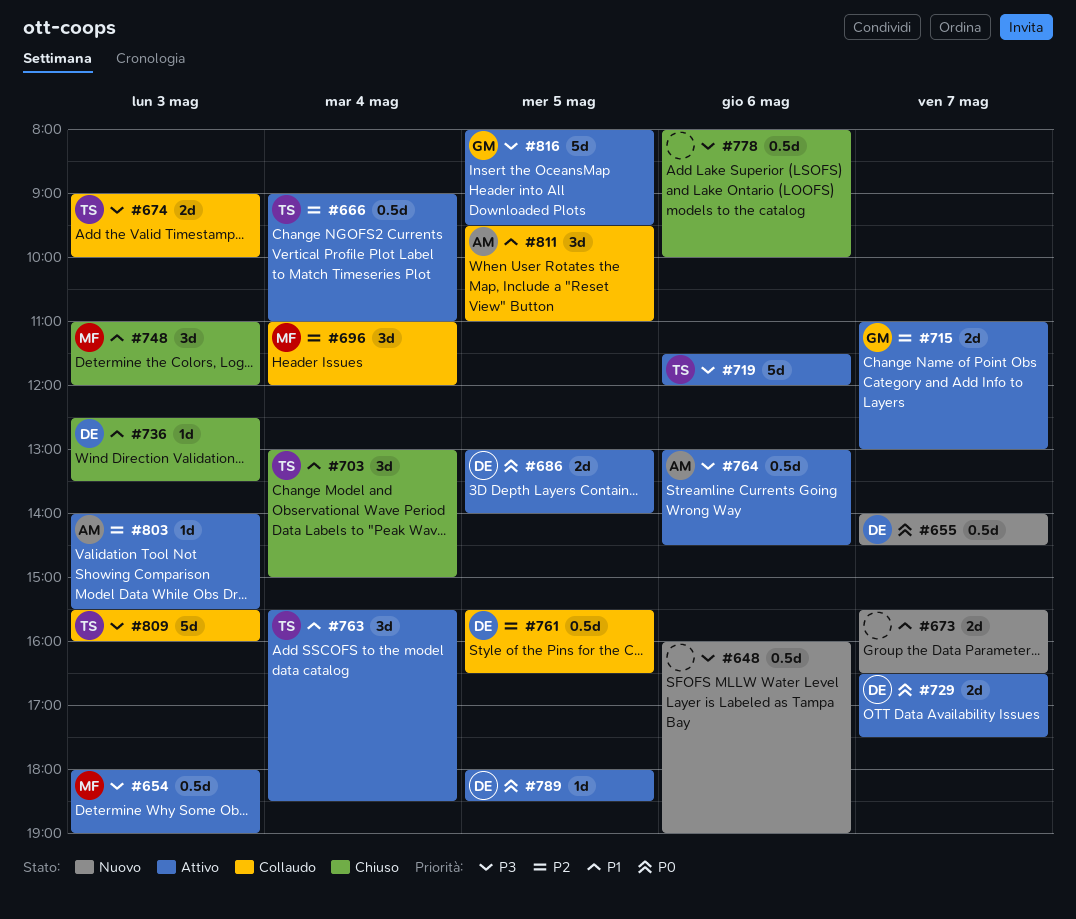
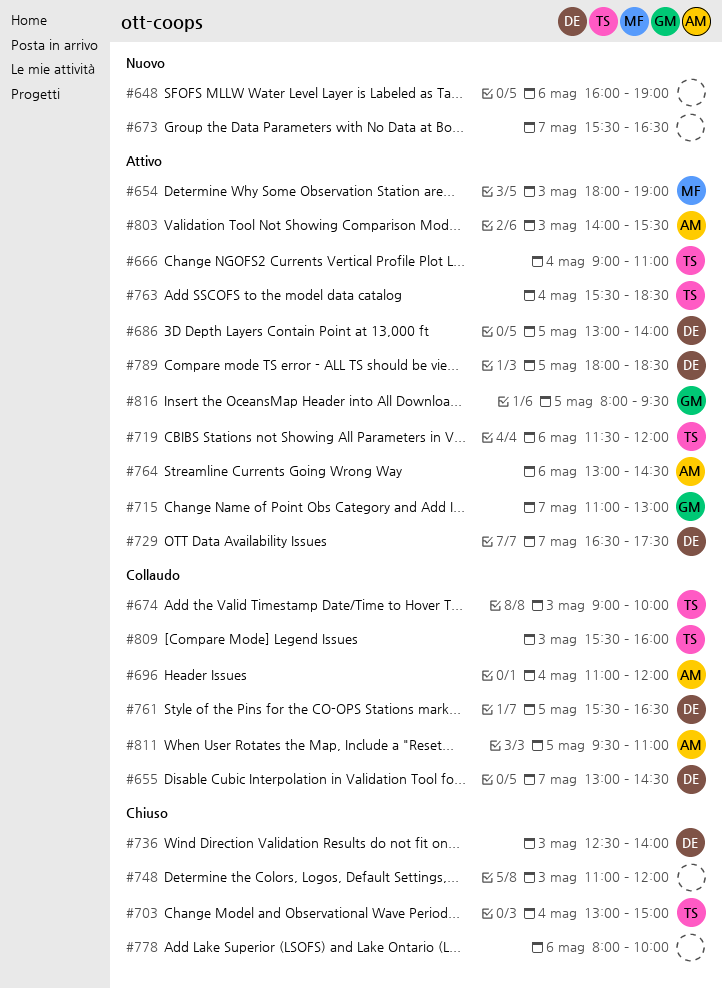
#655, status: Nuovo -> Collaudo
#655, begins: 14:00 -> 13:00
#696, owner: MF -> AM
#736, ends: 13:30 -> 14:00
#748, owner: MF -> none

